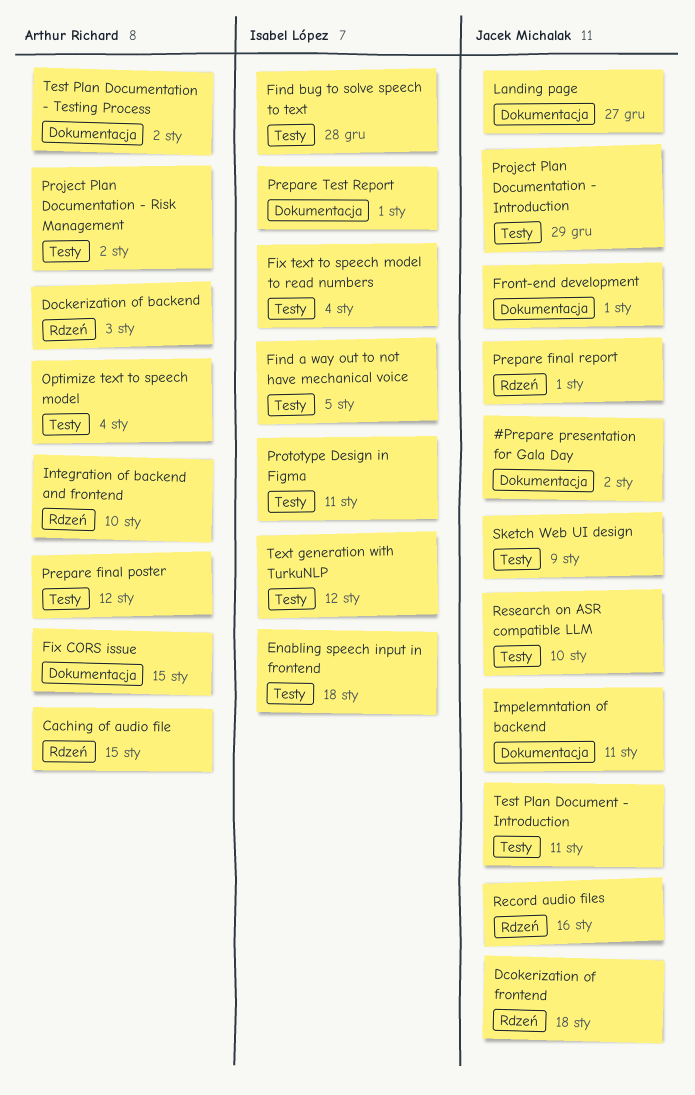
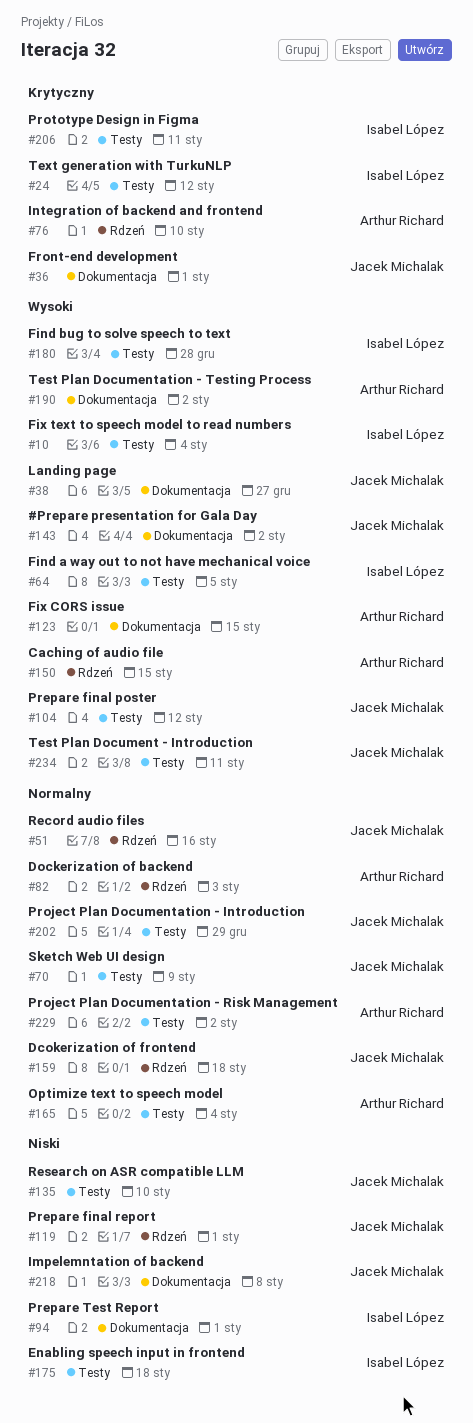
Impelemntation of backend, due: Jan 11 -> Jan 8
Prepare final poster, owner: Arthur Richard -> Jacek Michalak

